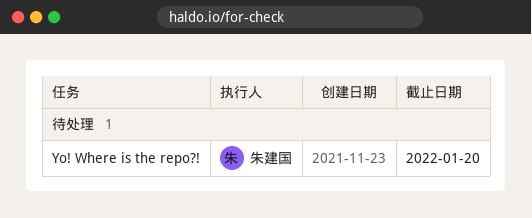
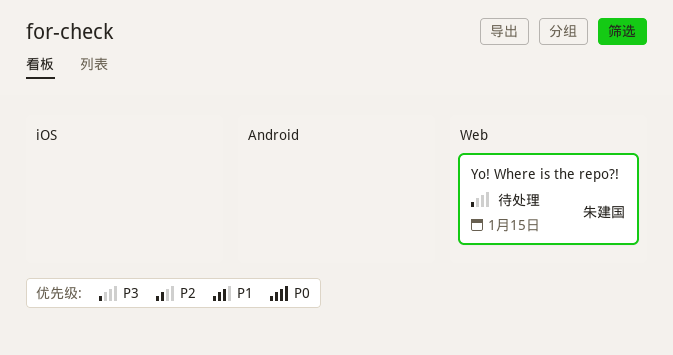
Yo! Where is the repo?!, due: Jan 20 -> Jan 15

